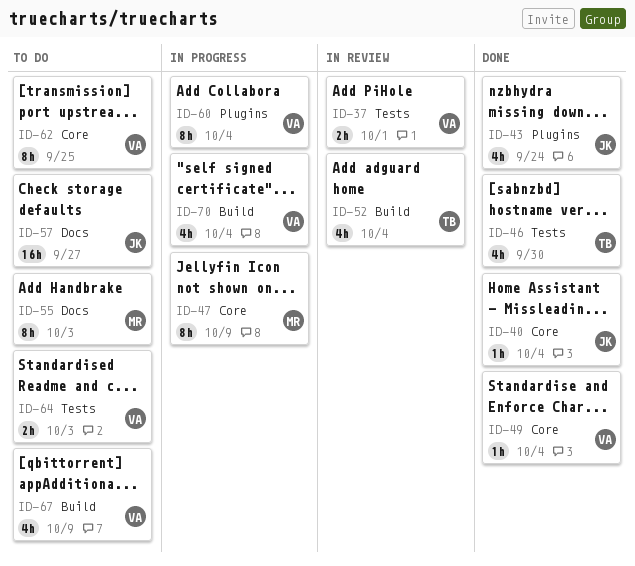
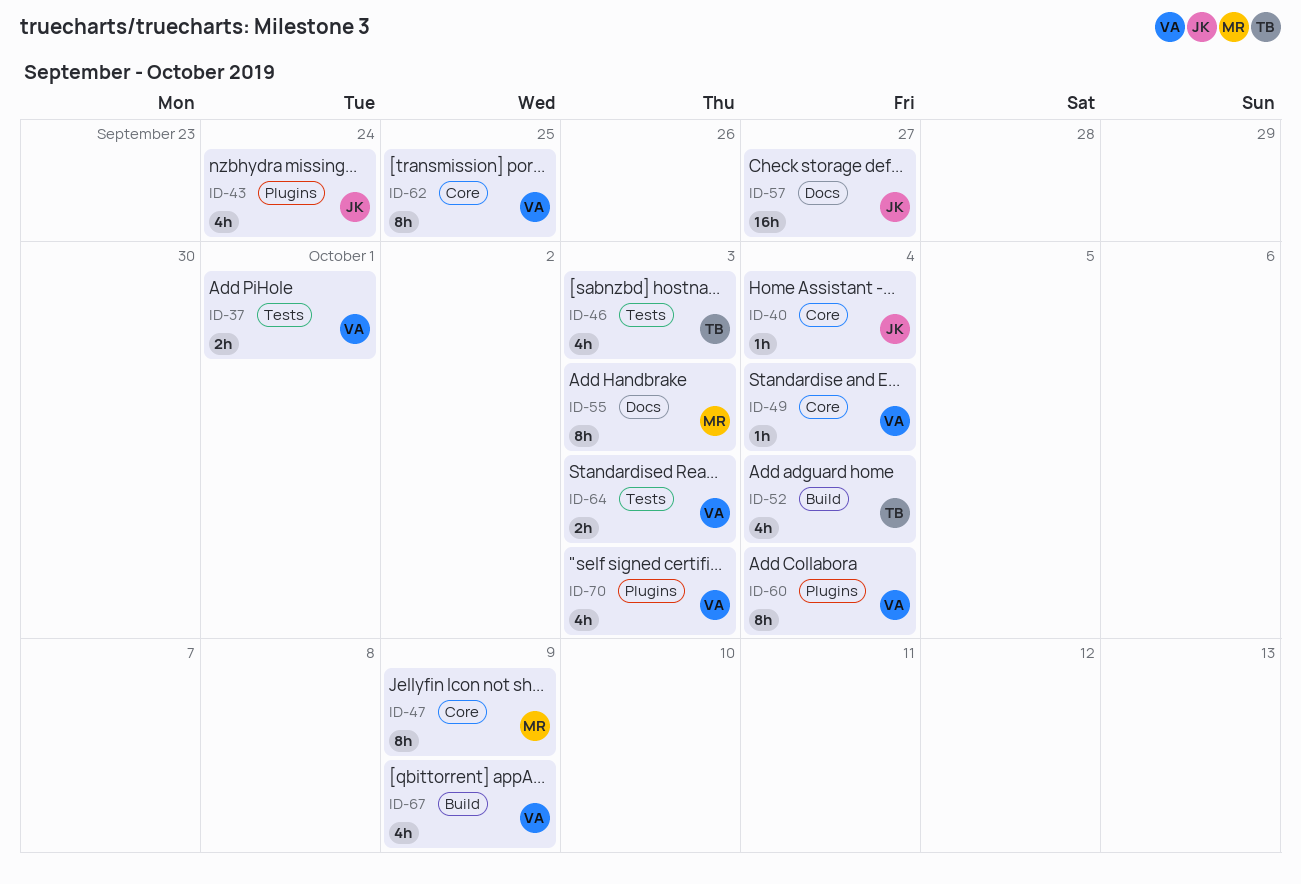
ID-46, due: Sep 30 -> Oct 3
ID-70, label: Build -> Plugins
ID-70, due: Oct 4 -> Oct 3

